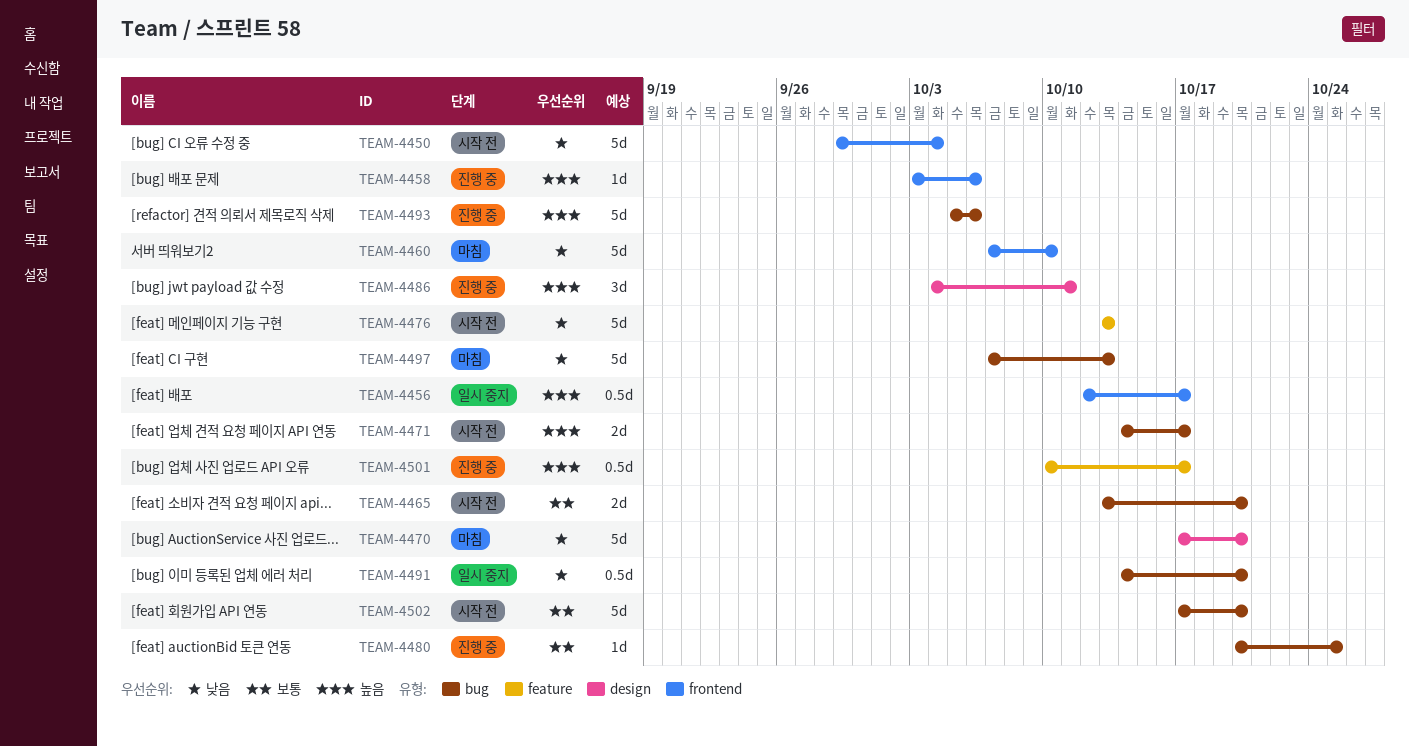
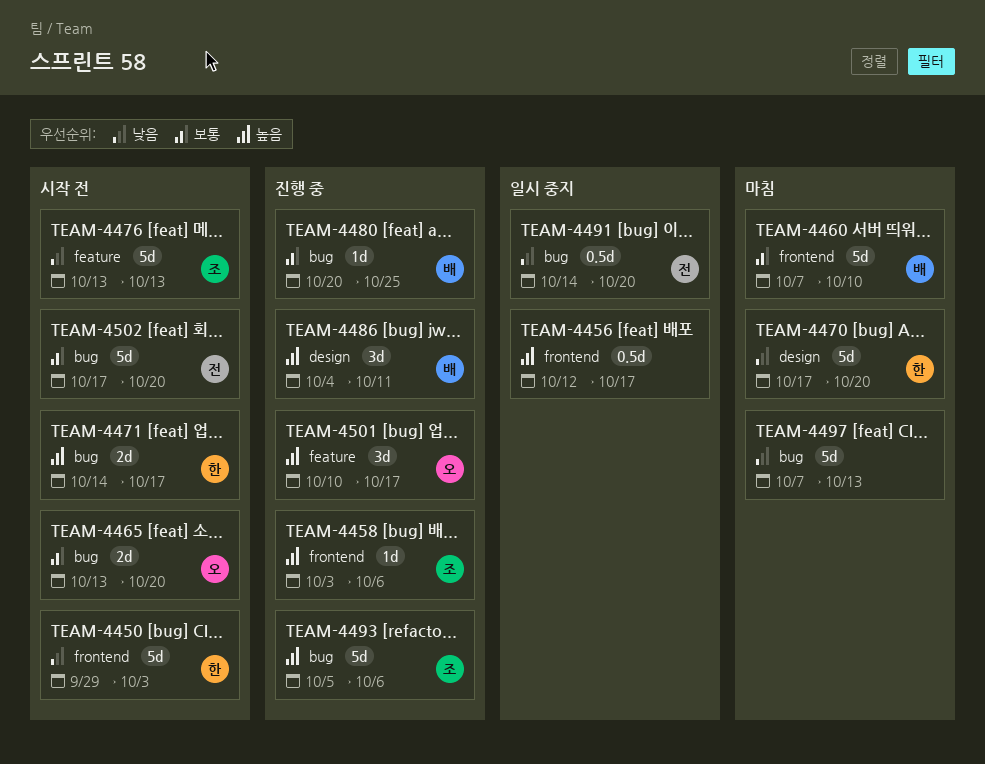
TEAM-4450, due: Oct 4 -> Oct 3
TEAM-4460, priority: 낮음 -> 보통
TEAM-4501, estimate: 0.5d -> 3d

